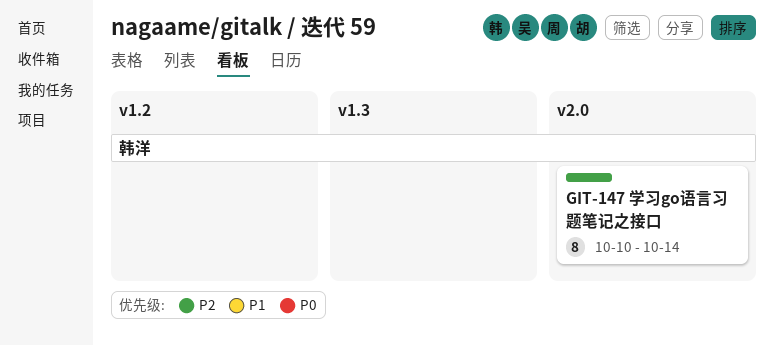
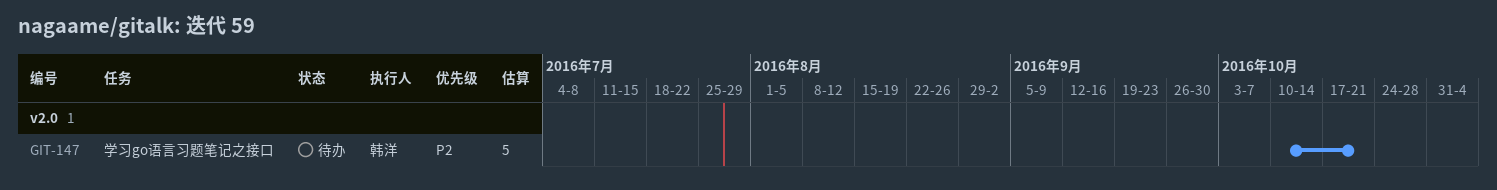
GIT-147, estimate: 8 -> 5
GIT-147, due: Oct 14 -> Oct 21

